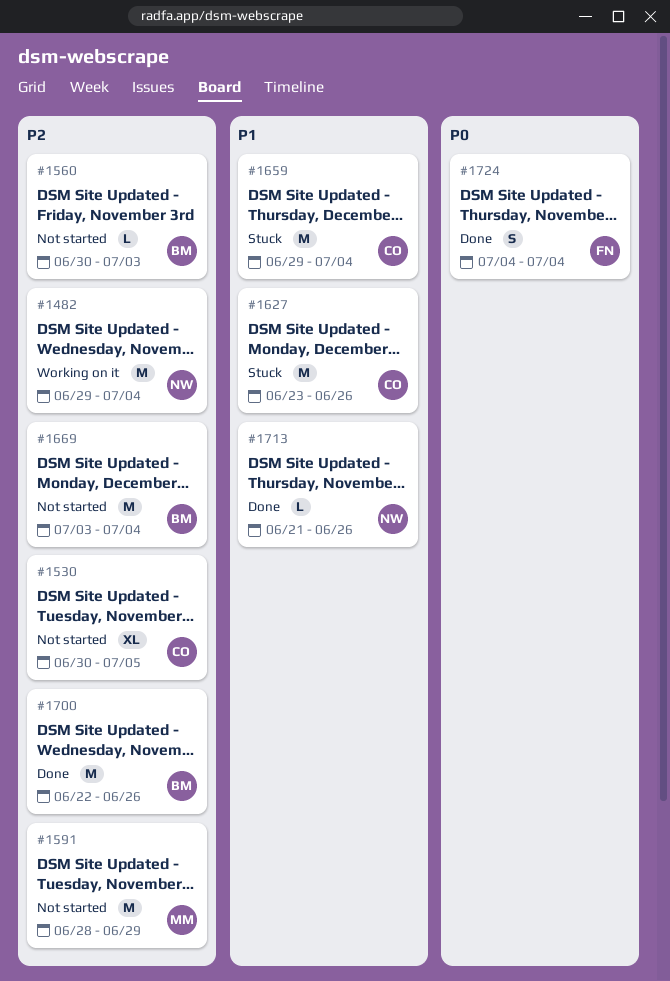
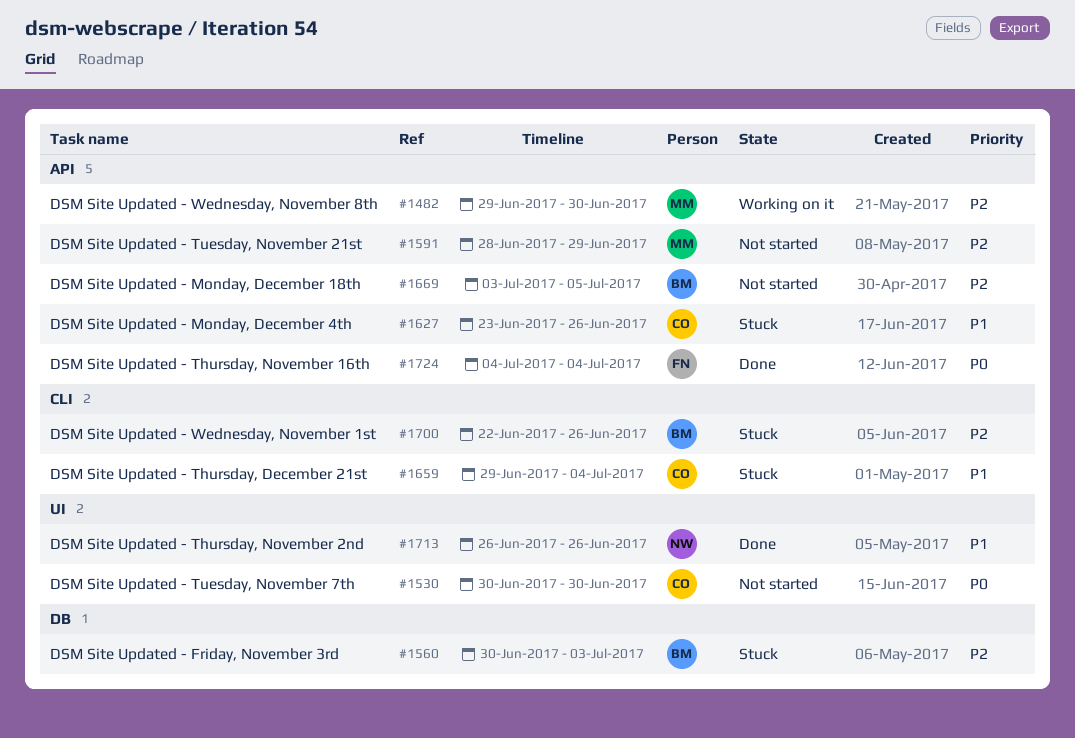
#1482, owner: NW -> MM
#1482, due: Jul 4 -> Jun 30
#1530, priority: P2 -> P0
#1530, due: Jul 5 -> Jun 30
#1560, status: Not started -> Stuck
#1669, due: Jul 4 -> Jul 5
#1700, status: Done -> Stuck
#1713, start: Jun 21 -> Jun 26

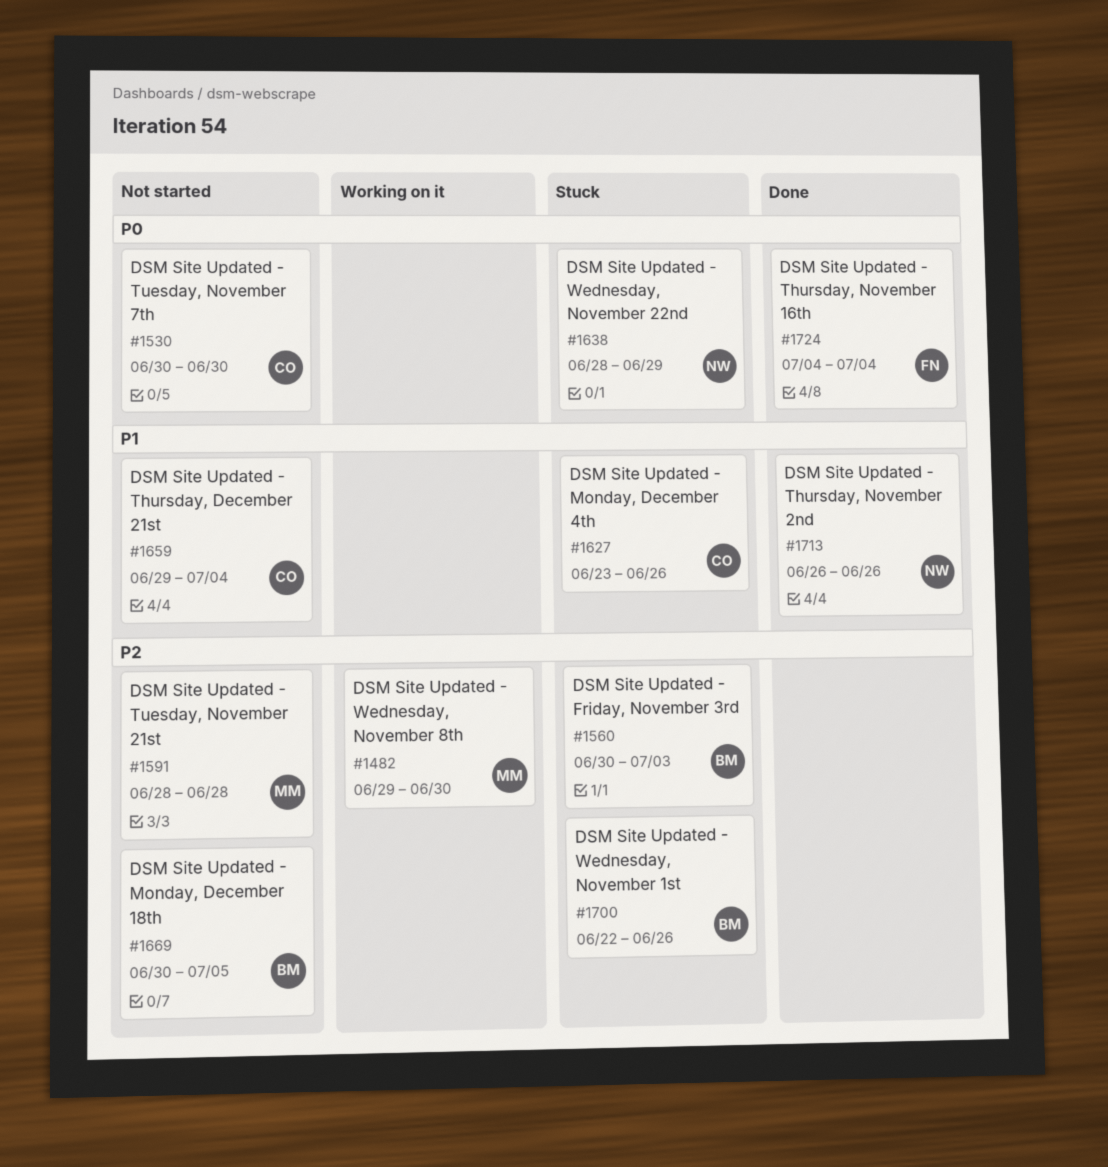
#1591, due: Jun 29 -> Jun 28
#1638: none -> present
#1659, status: Stuck -> Not started
#1669, start: Jul 3 -> Jun 30

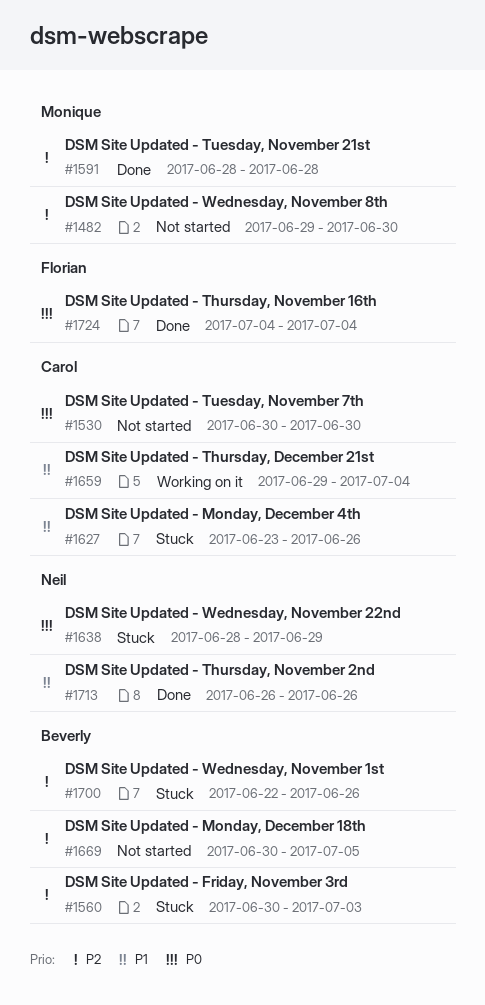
#1482, status: Working on it -> Not started
#1591, status: Not started -> Done
#1659, status: Not started -> Working on it

